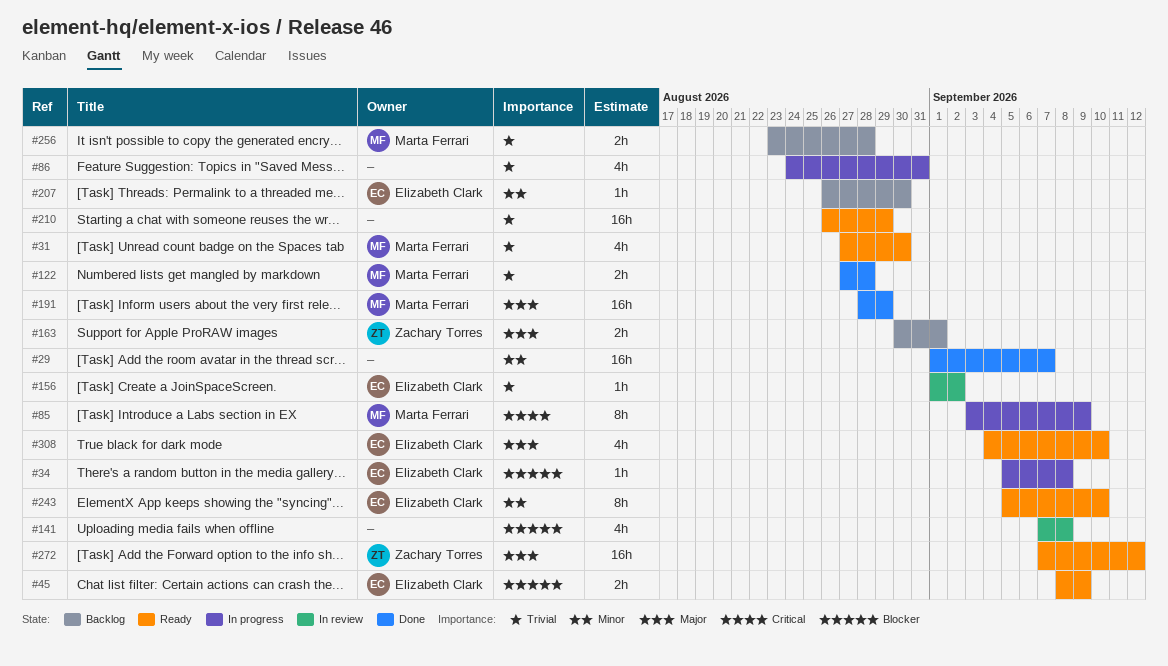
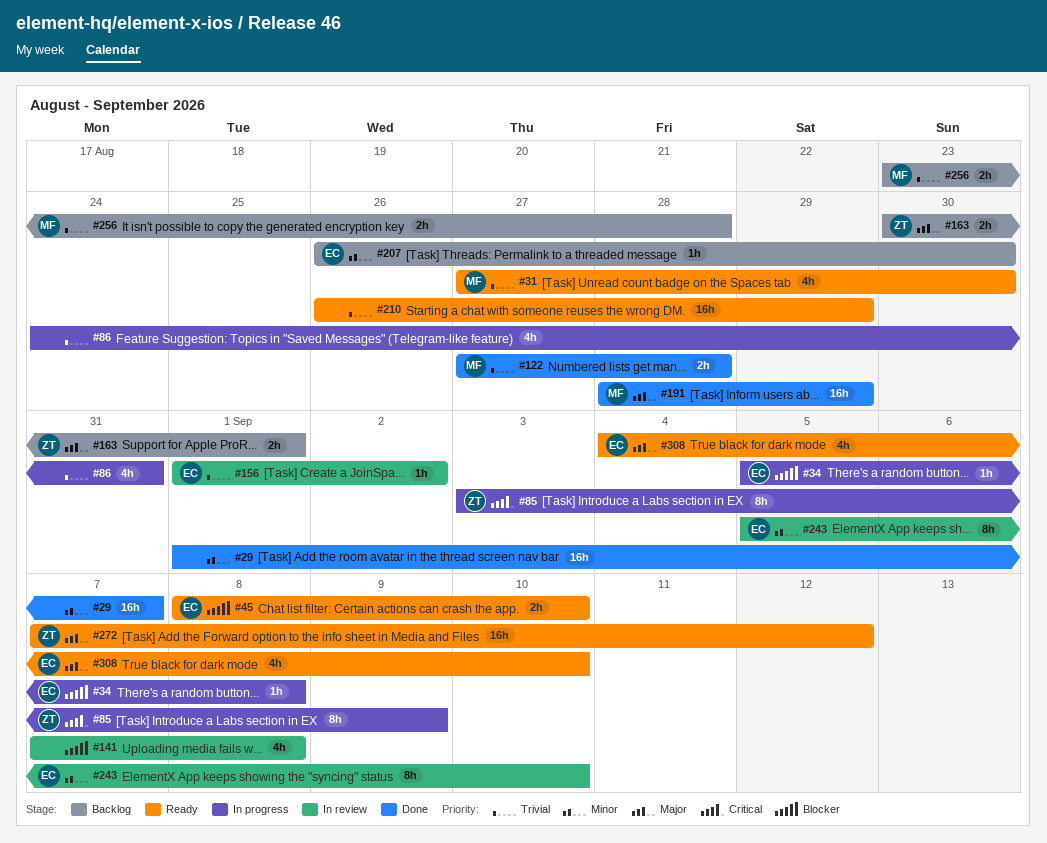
#45, due: Sep 9 -> Sep 10
#85, owner: Marta Ferrari -> Zachary Torres
#243, status: Ready -> In review

